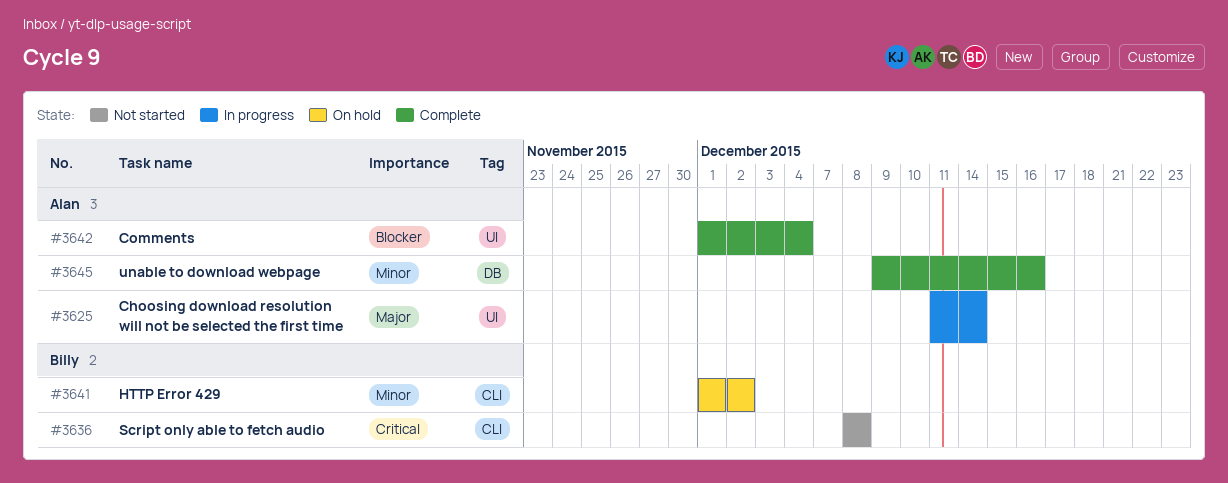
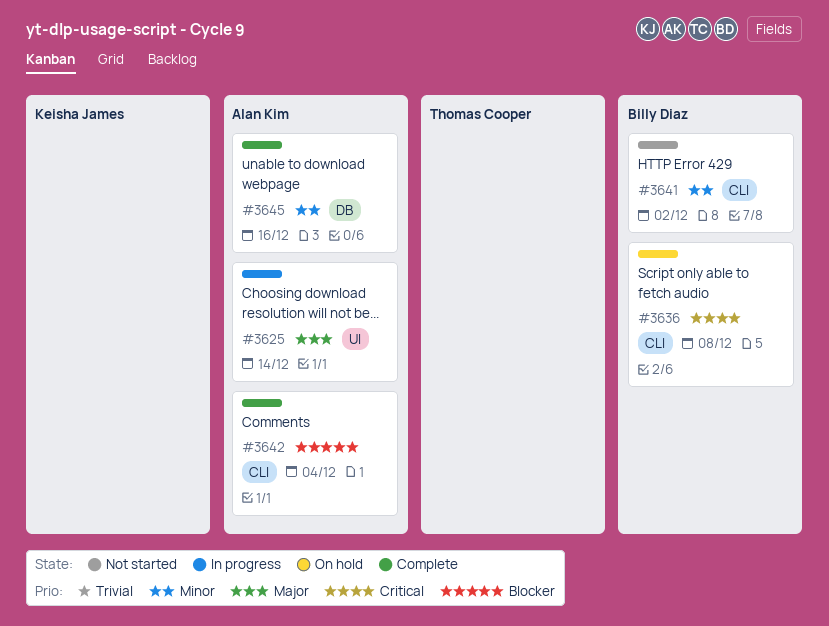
#3636, status: Not started -> On hold
#3641, status: On hold -> Not started
#3642, label: UI -> CLI

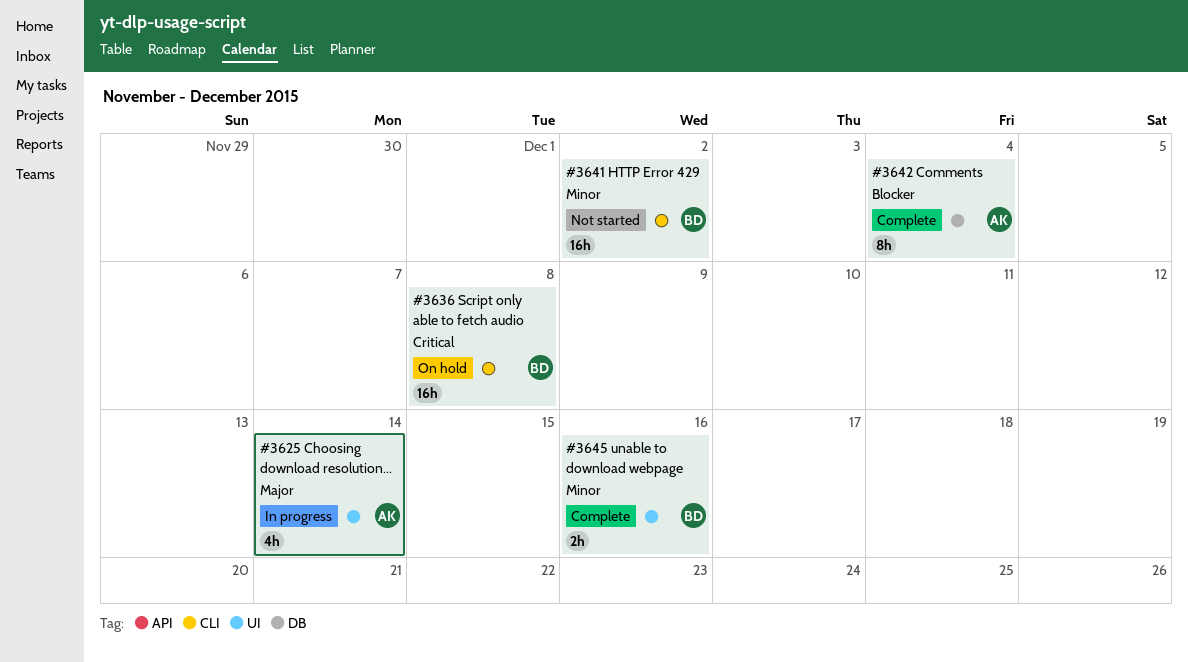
#3642, label: CLI -> DB
#3645, owner: Alan Kim -> Billy Diaz
#3645, label: DB -> UI

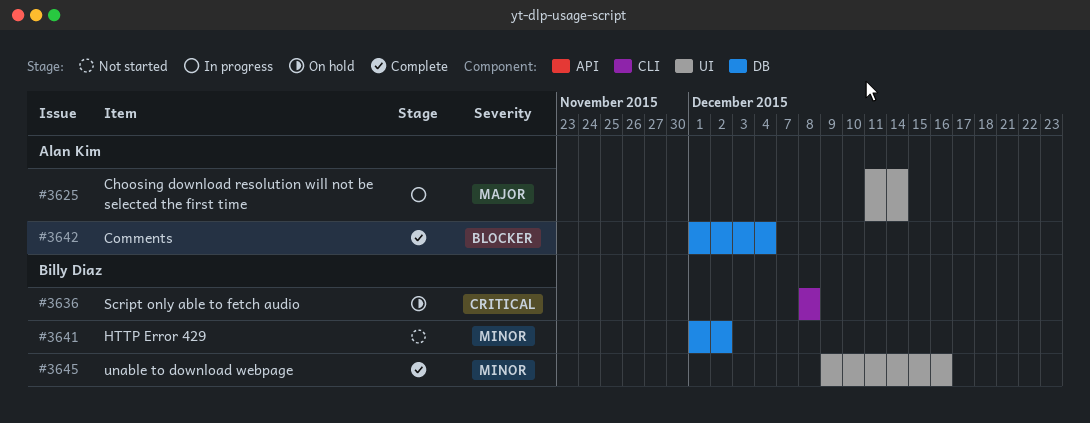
#3641, label: CLI -> DB

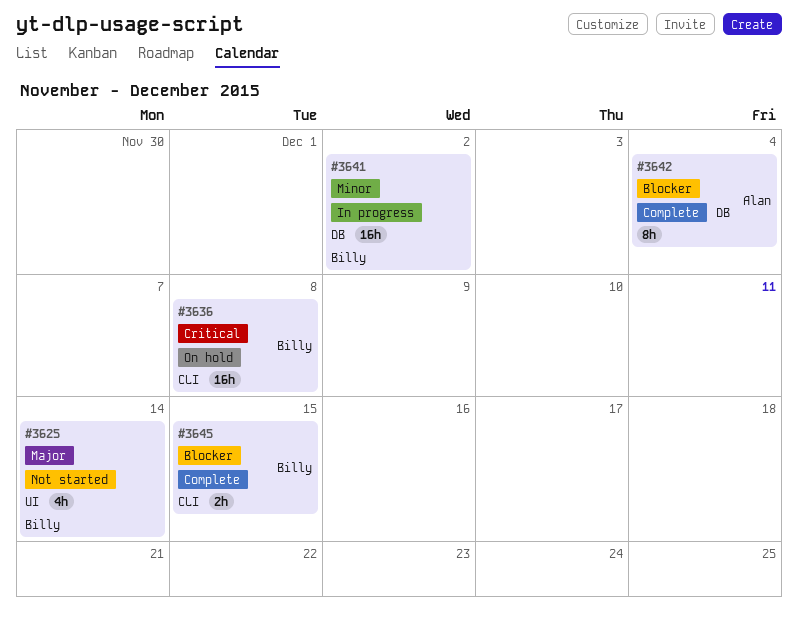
#3625, status: In progress -> Not started
#3625, owner: Alan Kim -> Billy Diaz
#3641, status: Not started -> In progress
#3645, priority: Minor -> Blocker
#3645, label: UI -> CLI
#3645, due: Dec 16 -> Dec 15

